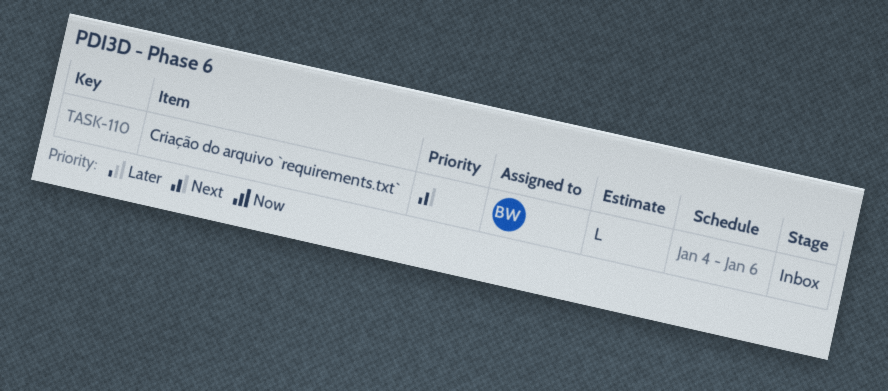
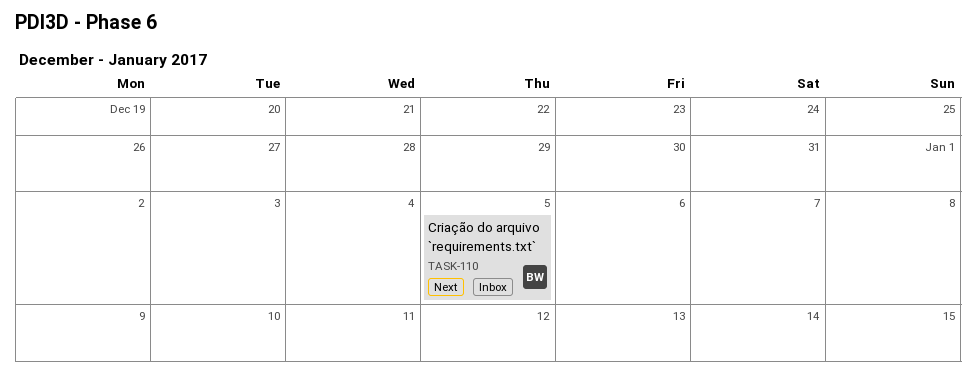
TASK-110, due: Jan 6 -> Jan 5

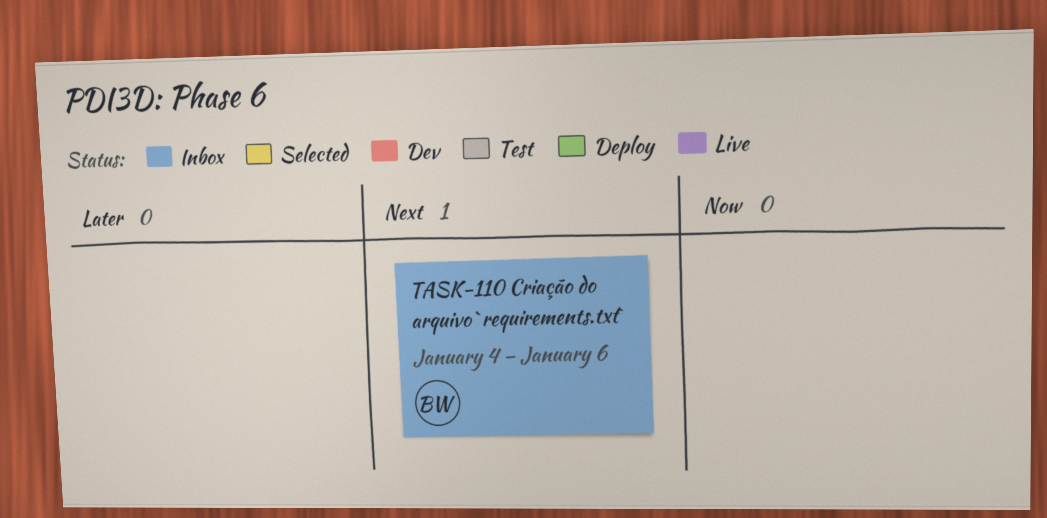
TASK-110, due: Jan 5 -> Jan 6

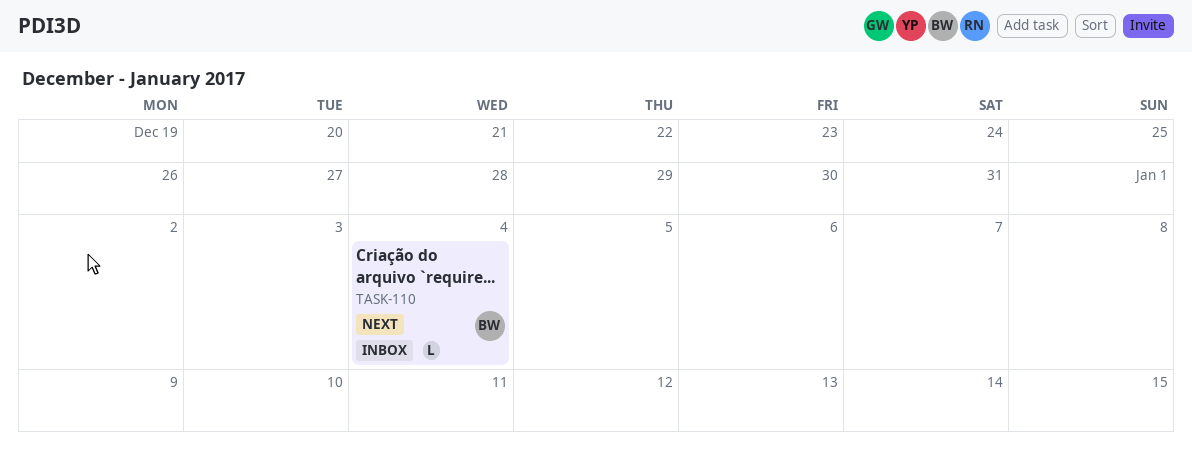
TASK-110, due: Jan 6 -> Jan 4

